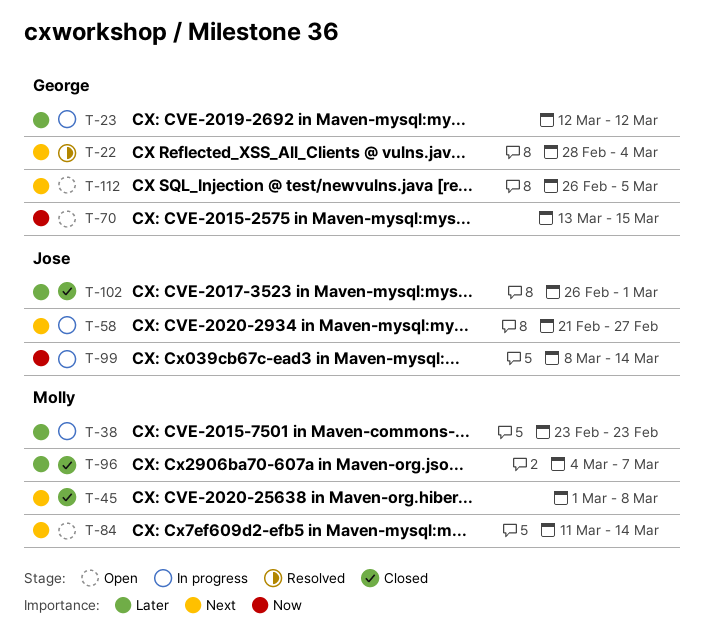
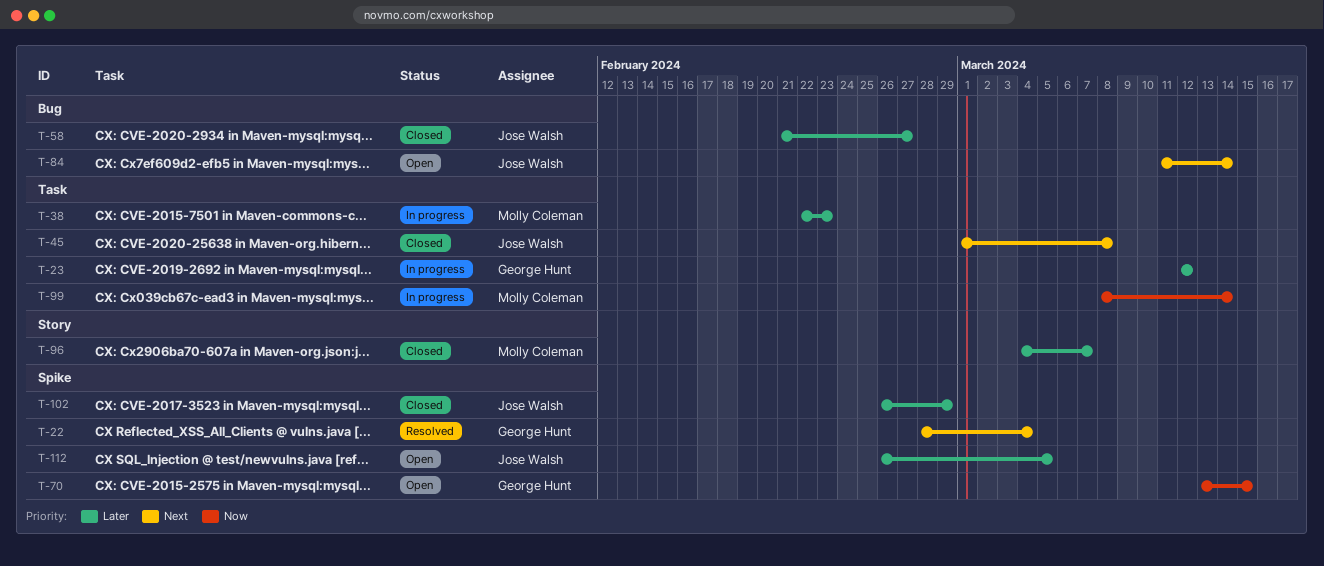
T-38, start: Feb 23 -> Feb 22
T-45, owner: Molly Coleman -> Jose Walsh
T-58, status: In progress -> Closed
T-58, priority: Next -> Later
T-84, owner: Molly Coleman -> Jose Walsh
T-99, owner: Jose Walsh -> Molly Coleman
T-102, due: Mar 1 -> Feb 29
T-112, owner: George Hunt -> Jose Walsh
T-112, priority: Next -> Later

